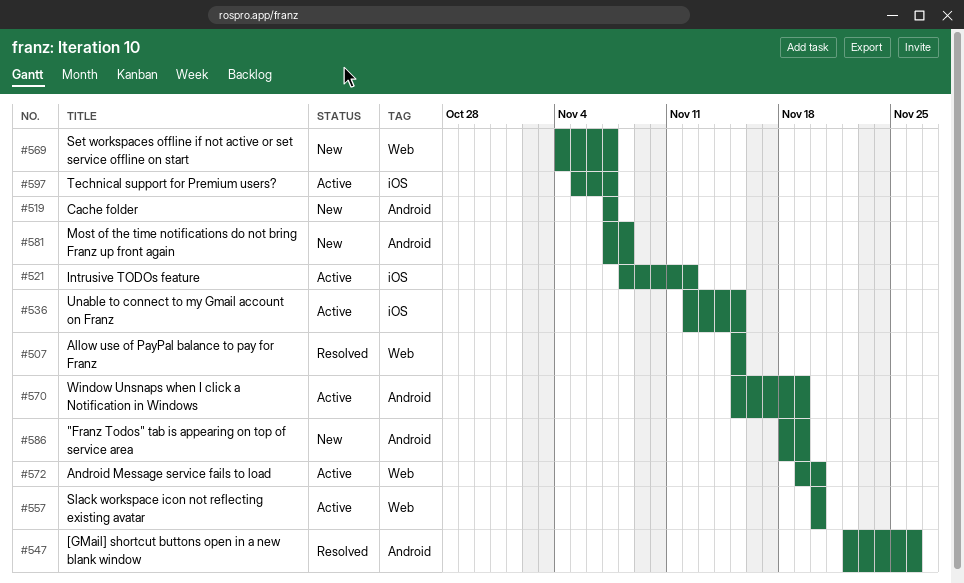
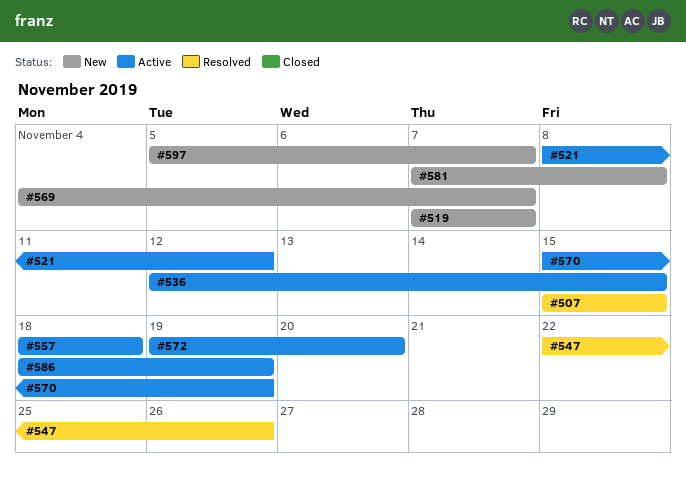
#557, start: Nov 20 -> Nov 18
#557, due: Nov 20 -> Nov 18
#586, status: New -> Active
#597, status: Active -> New

